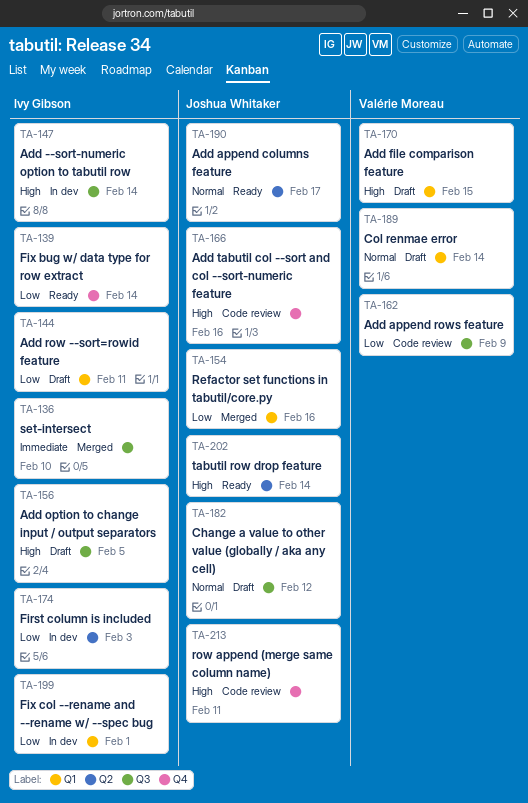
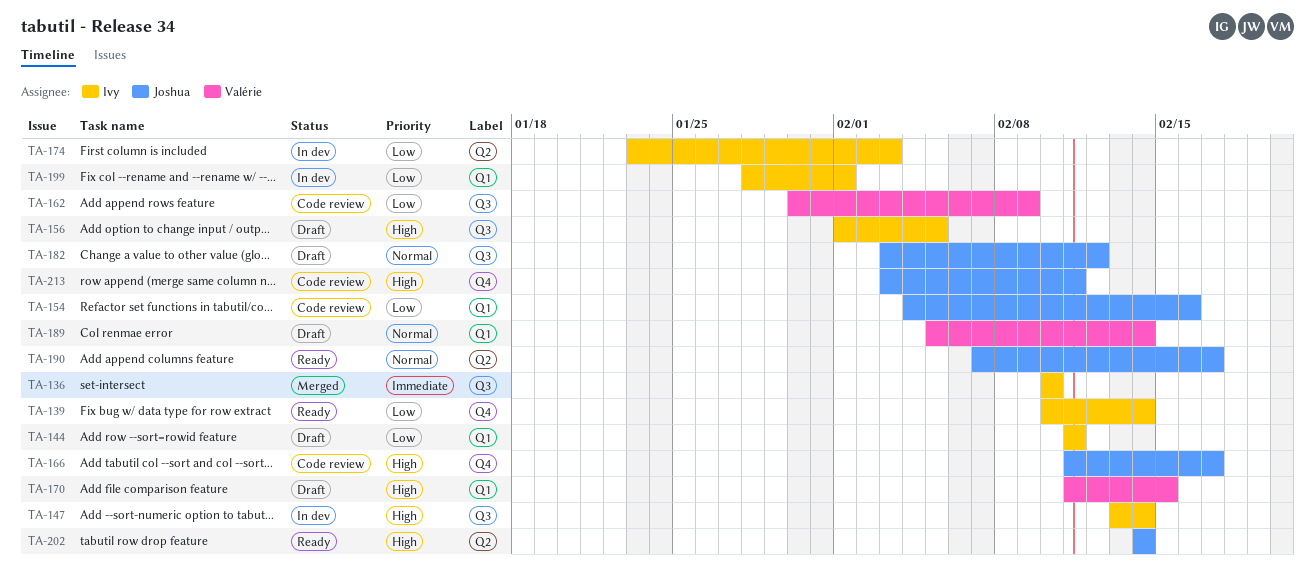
TA-154, status: Merged -> Code review
TA-166, due: Feb 16 -> Feb 17

